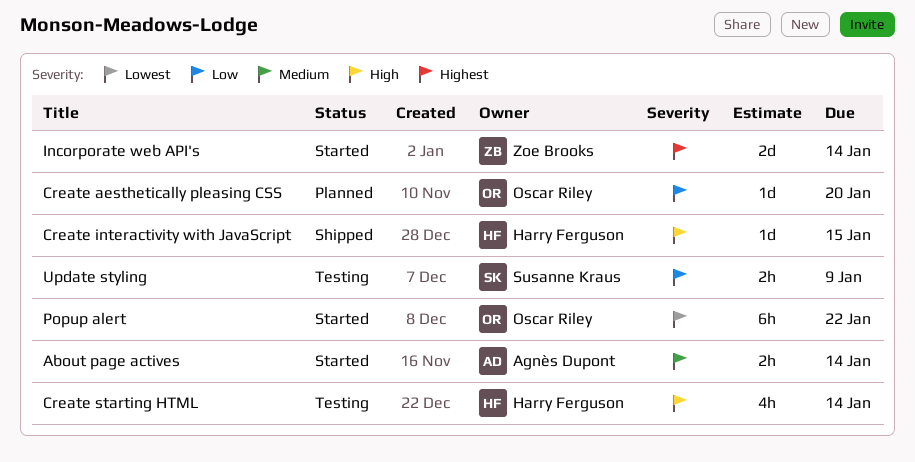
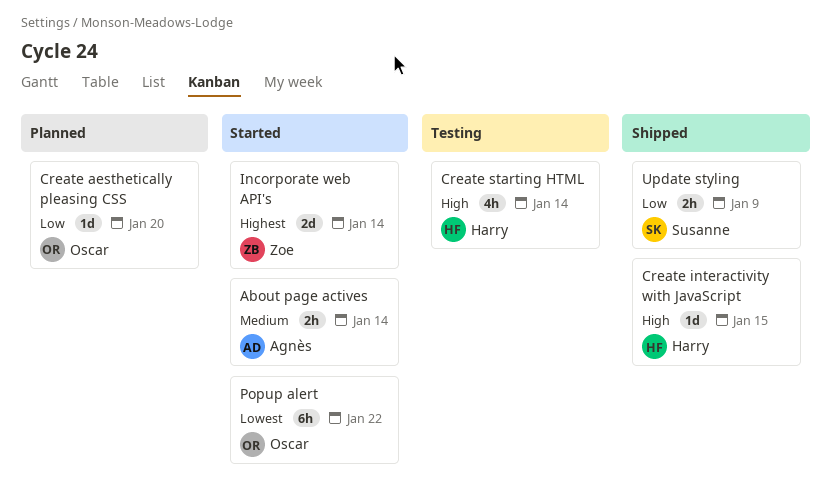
Update styling, status: Testing -> Shipped

